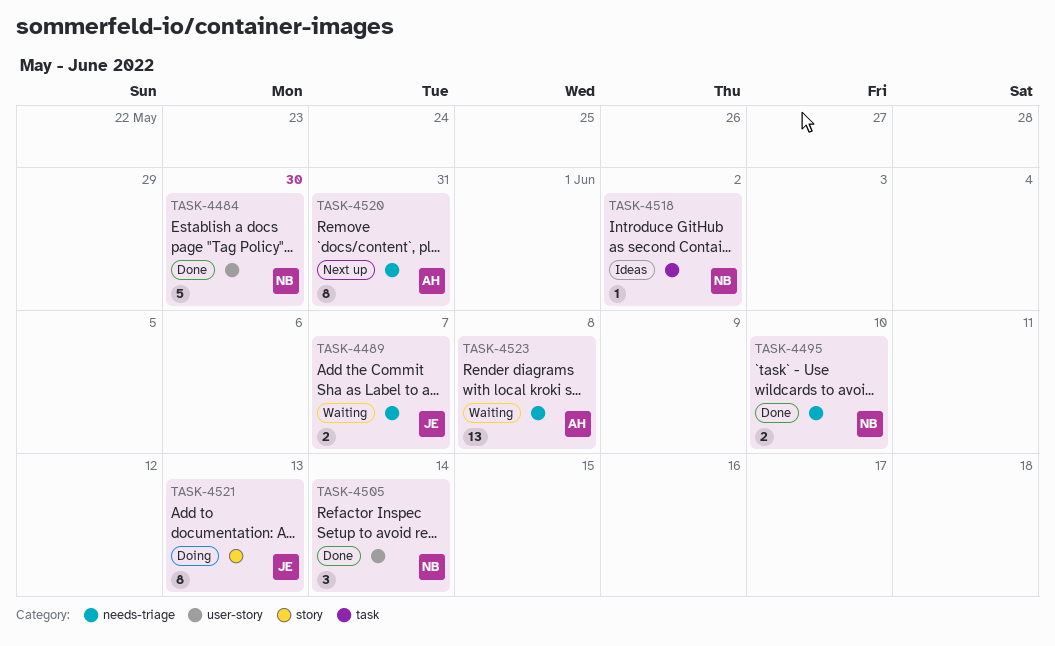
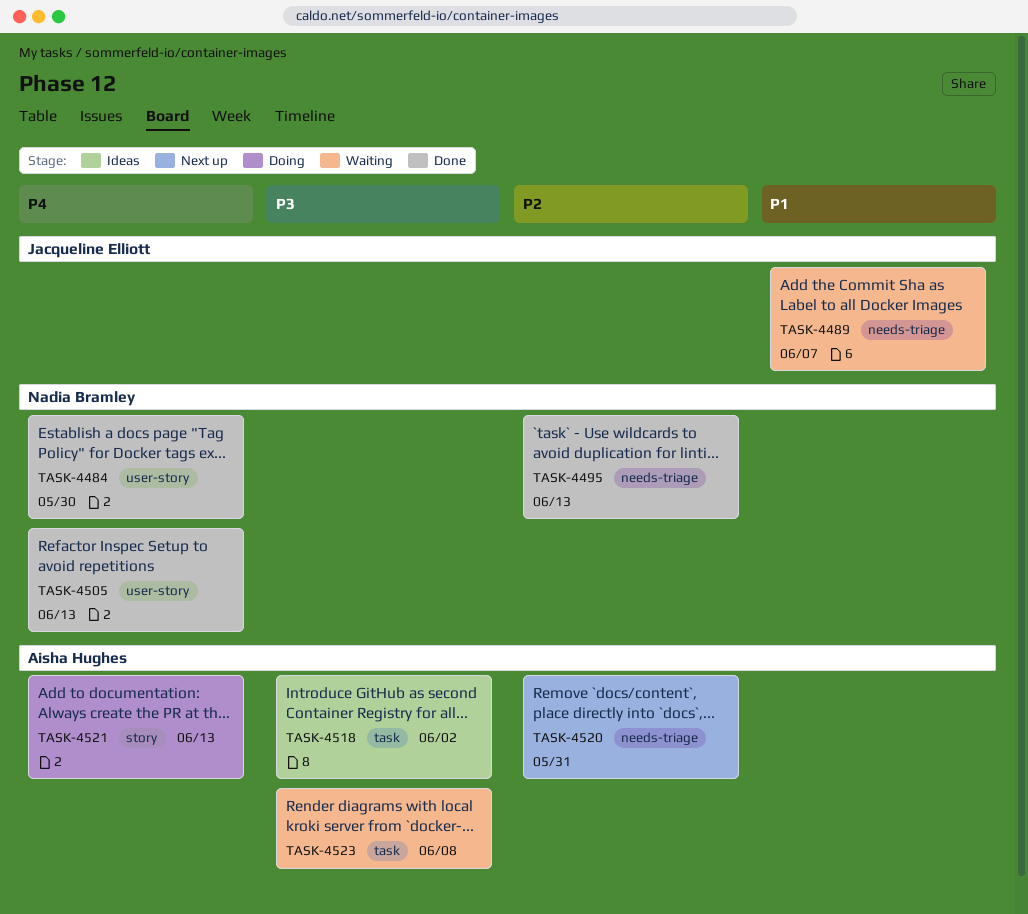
TASK-4495, due: Jun 10 -> Jun 13
TASK-4505, due: Jun 14 -> Jun 13
TASK-4518, owner: Nadia Bramley -> Aisha Hughes
TASK-4521, owner: Jacqueline Elliott -> Aisha Hughes
TASK-4523, label: needs-triage -> task

